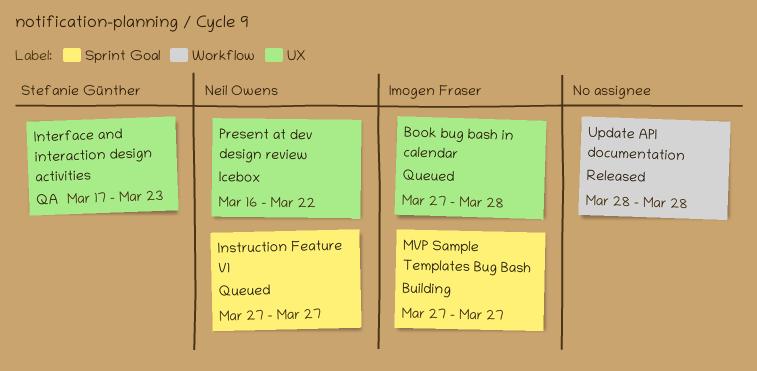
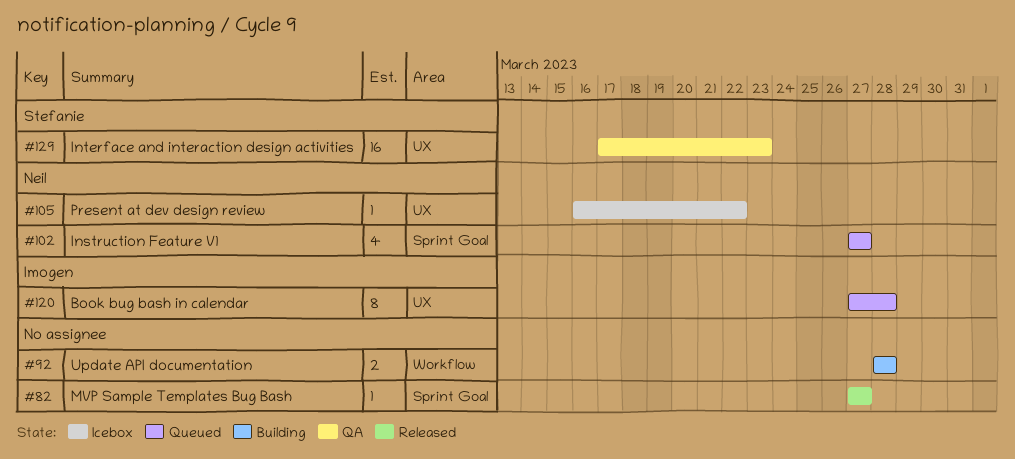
MVP Sample Templates Bug Bash, status: Building -> Released
MVP Sample Templates Bug Bash, owner: Imogen Fraser -> none
Update API documentation, status: Released -> Building

